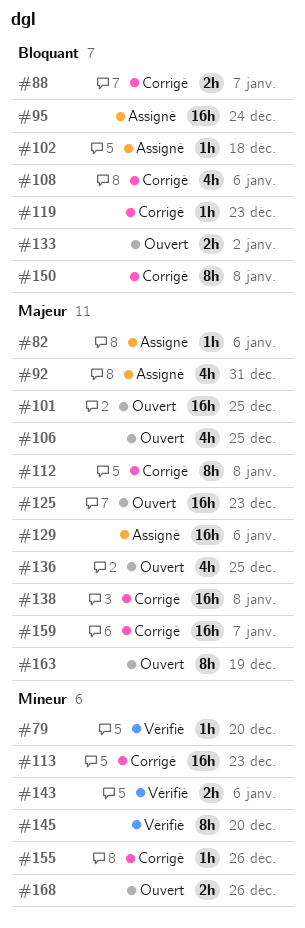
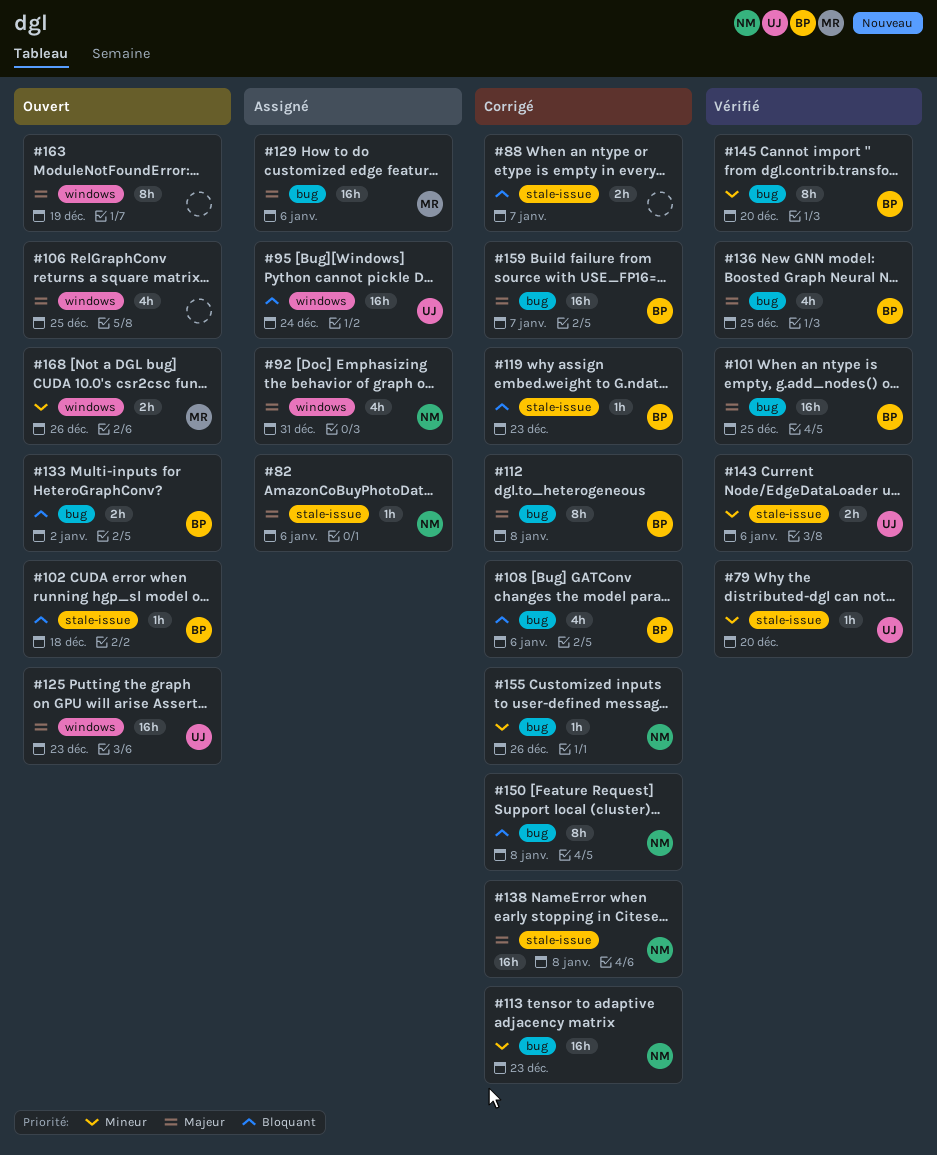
#101, status: Ouvert -> Vérifié
#102, status: Assigné -> Ouvert
#136, status: Ouvert -> Vérifié

